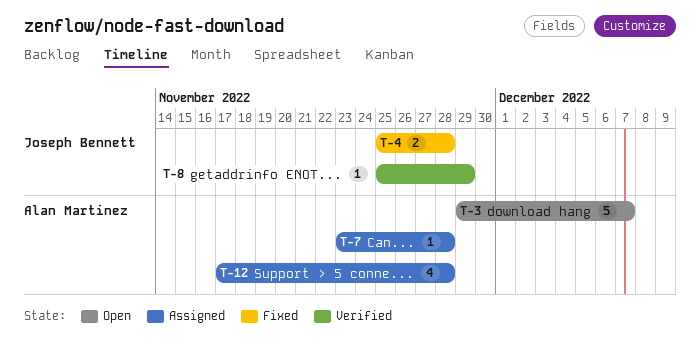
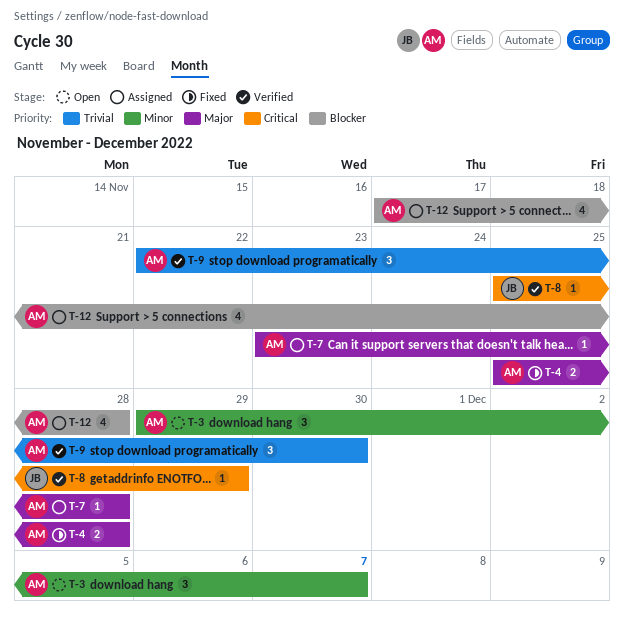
T-3, estimate: 5 -> 3
T-4, owner: Joseph Bennett -> Alan Martinez
T-9: none -> present

